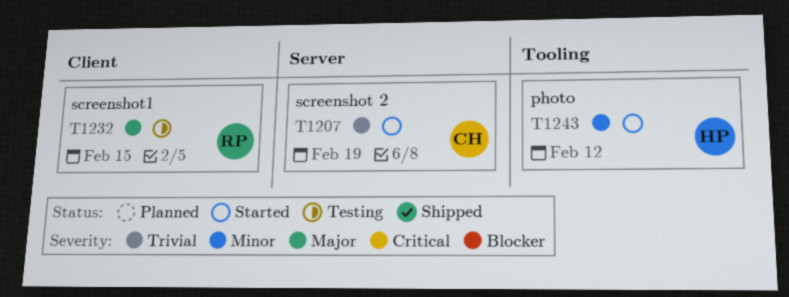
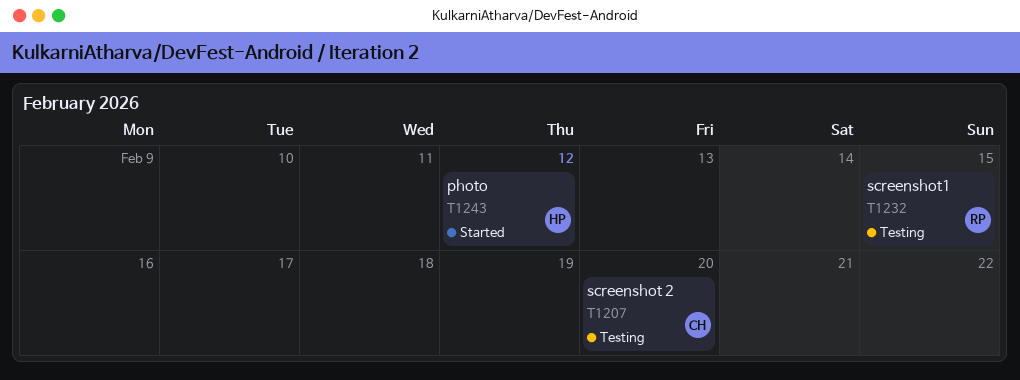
T1207, status: Started -> Testing
T1207, due: Feb 19 -> Feb 20

